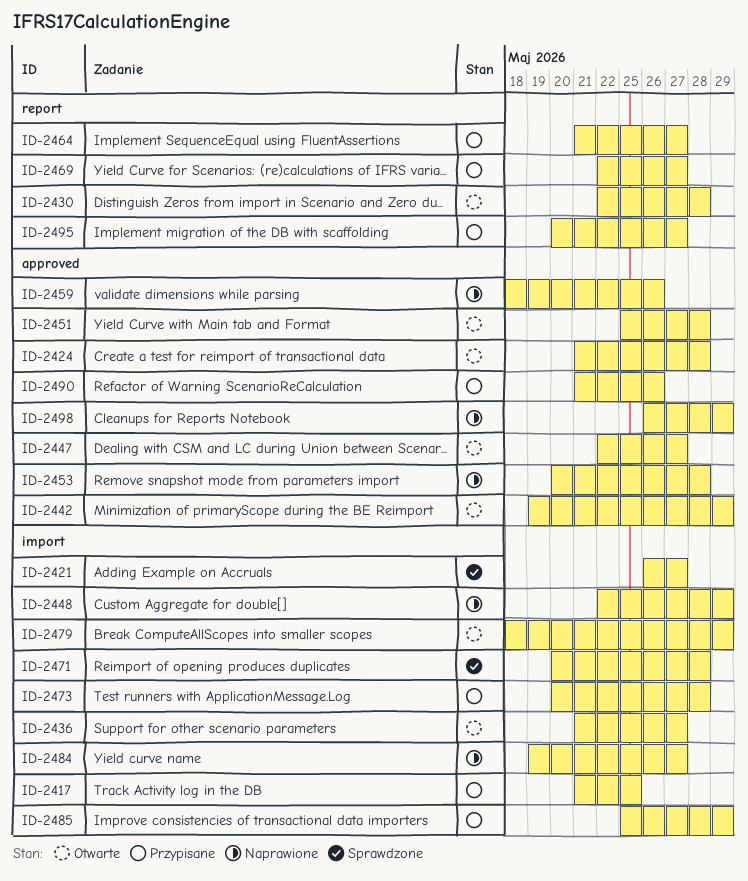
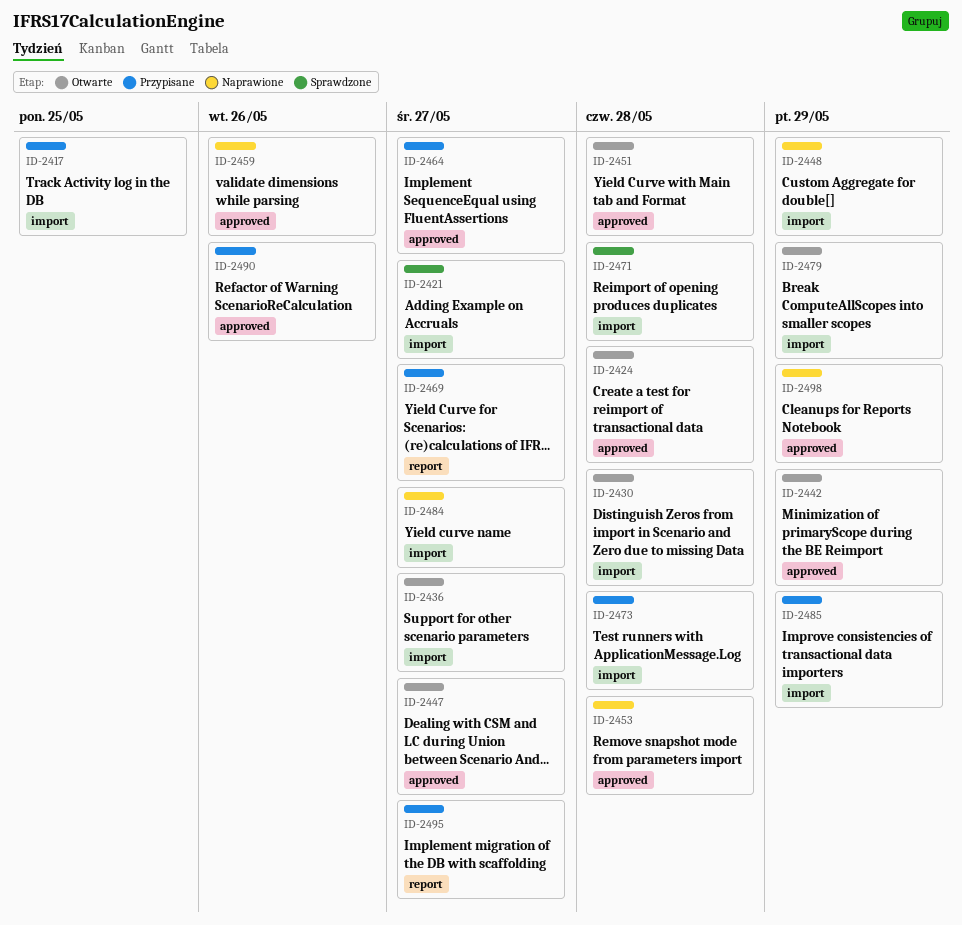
ID-2430, label: report -> import
ID-2464, label: report -> approved

